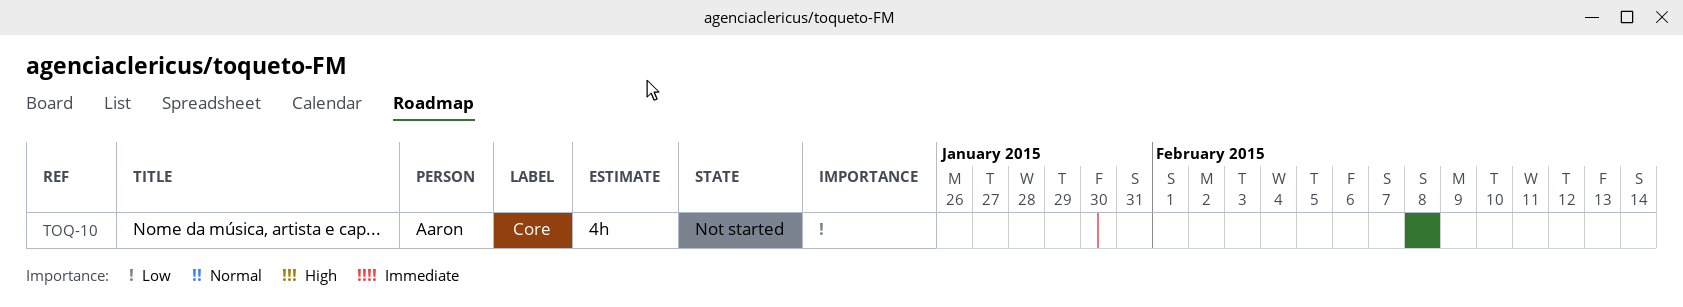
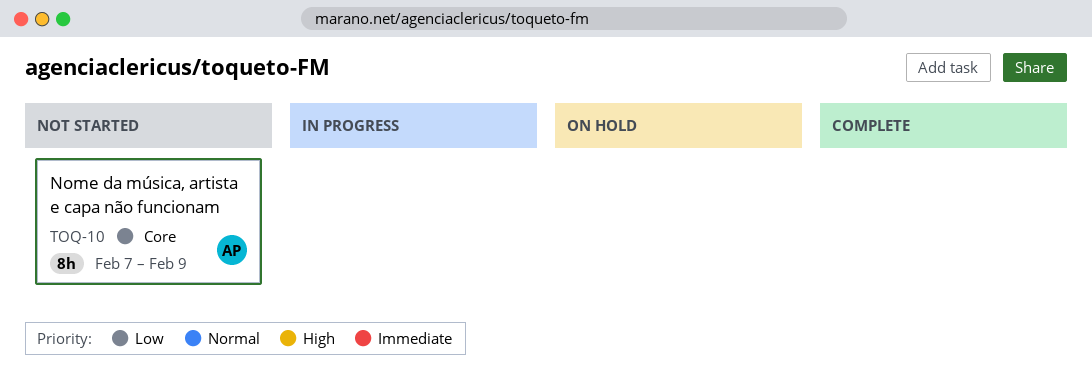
TOQ-10, estimate: 4h -> 8h
TOQ-10, start: Feb 8 -> Feb 7
TOQ-10, due: Feb 8 -> Feb 9

